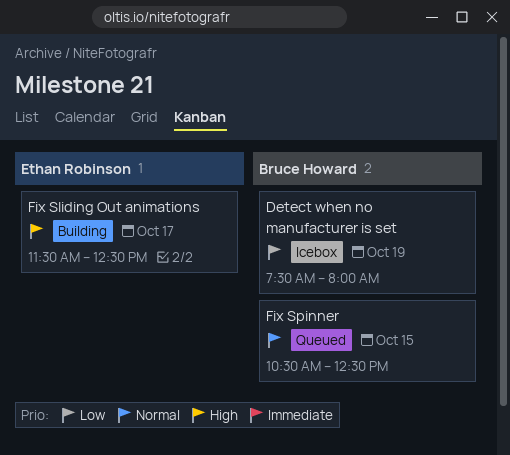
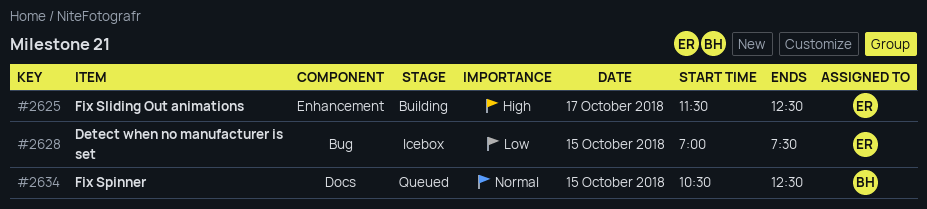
Detect when no manufacturer is set, owner: Bruce Howard -> Ethan Robinson
Detect when no manufacturer is set, day: Oct 19 -> Oct 15
Detect when no manufacturer is set, begins: 07:30 -> 07:00
Detect when no manufacturer is set, ends: 08:00 -> 07:30

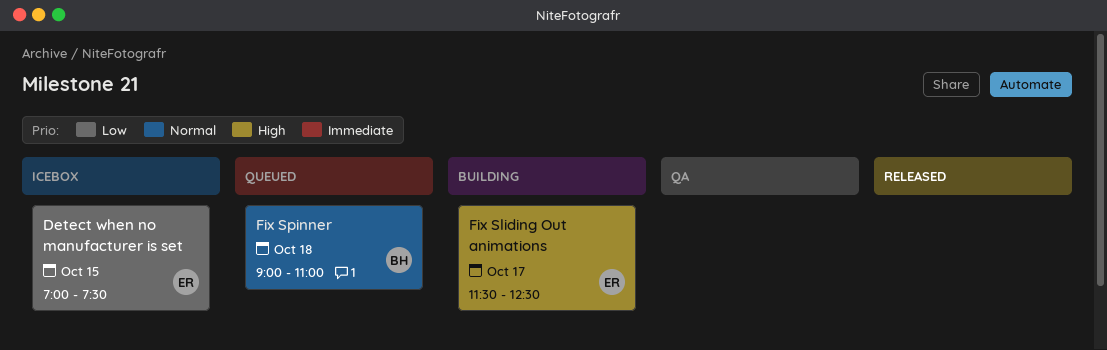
Fix Spinner, day: Oct 15 -> Oct 18
Fix Spinner, begins: 10:30 -> 09:00
Fix Spinner, ends: 12:30 -> 11:00

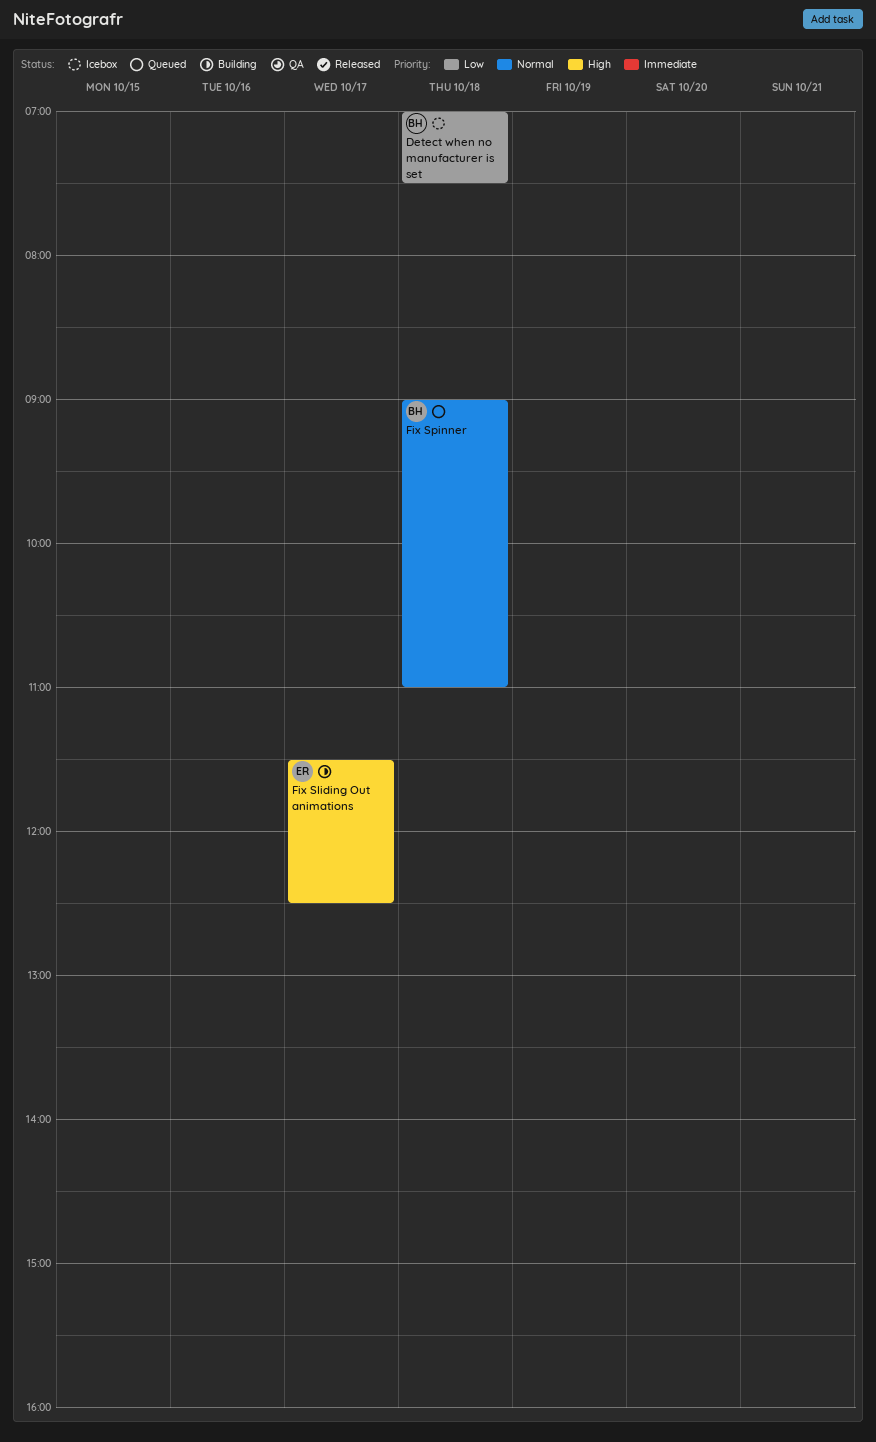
Detect when no manufacturer is set, owner: ER -> BH
Detect when no manufacturer is set, day: Oct 15 -> Oct 18

